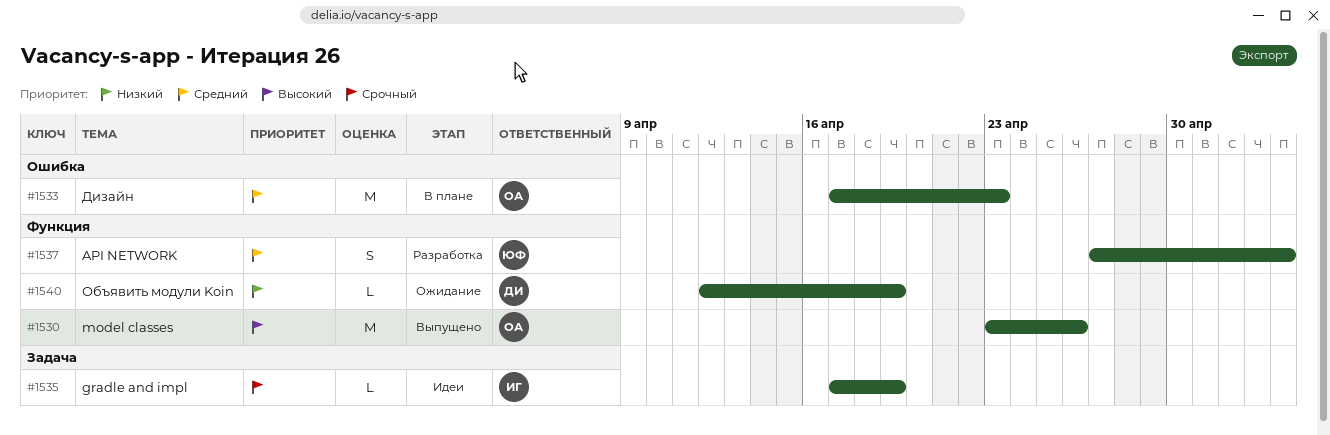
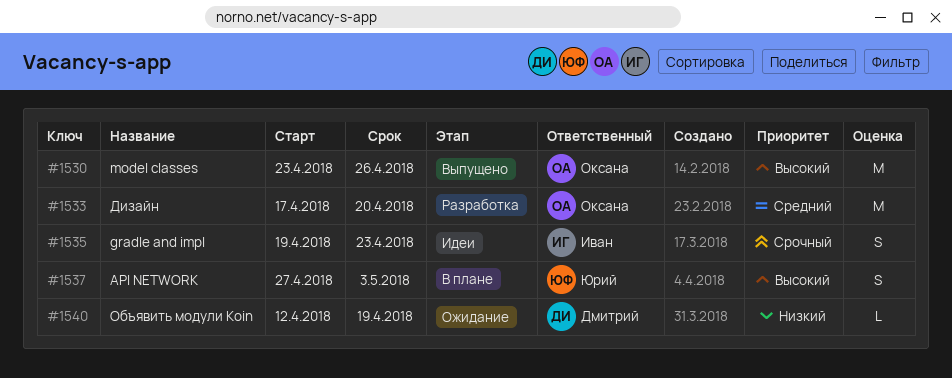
#1533, status: В плане -> Разработка
#1533, due: Apr 23 -> Apr 20
#1535, estimate: L -> S
#1535, start: Apr 17 -> Apr 19
#1535, due: Apr 19 -> Apr 23
#1537, status: Разработка -> В плане
#1537, priority: Средний -> Высокий
#1537, due: May 4 -> May 3

